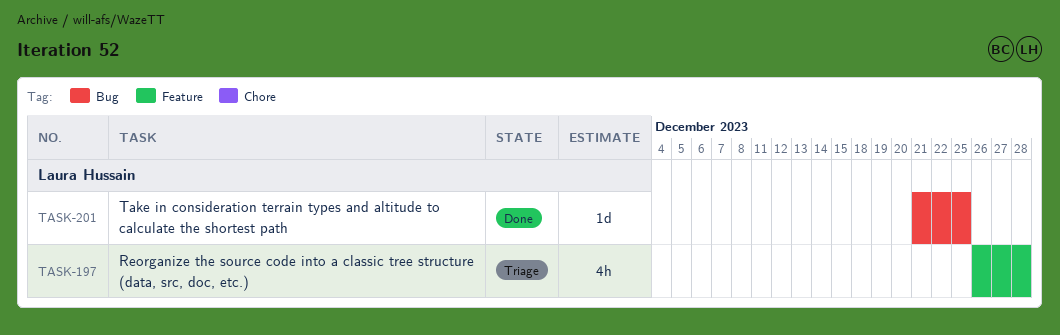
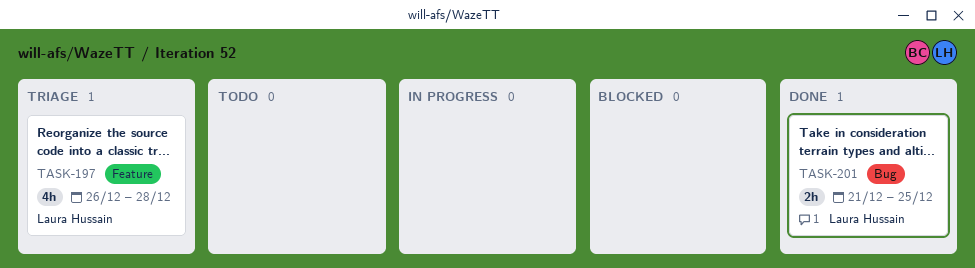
TASK-201, estimate: 1d -> 2h

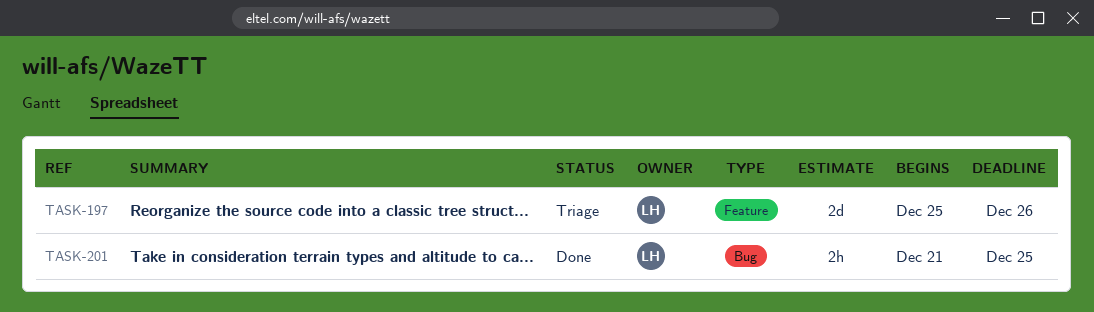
TASK-197, estimate: 4h -> 2d
TASK-197, start: Dec 26 -> Dec 25
TASK-197, due: Dec 28 -> Dec 26

